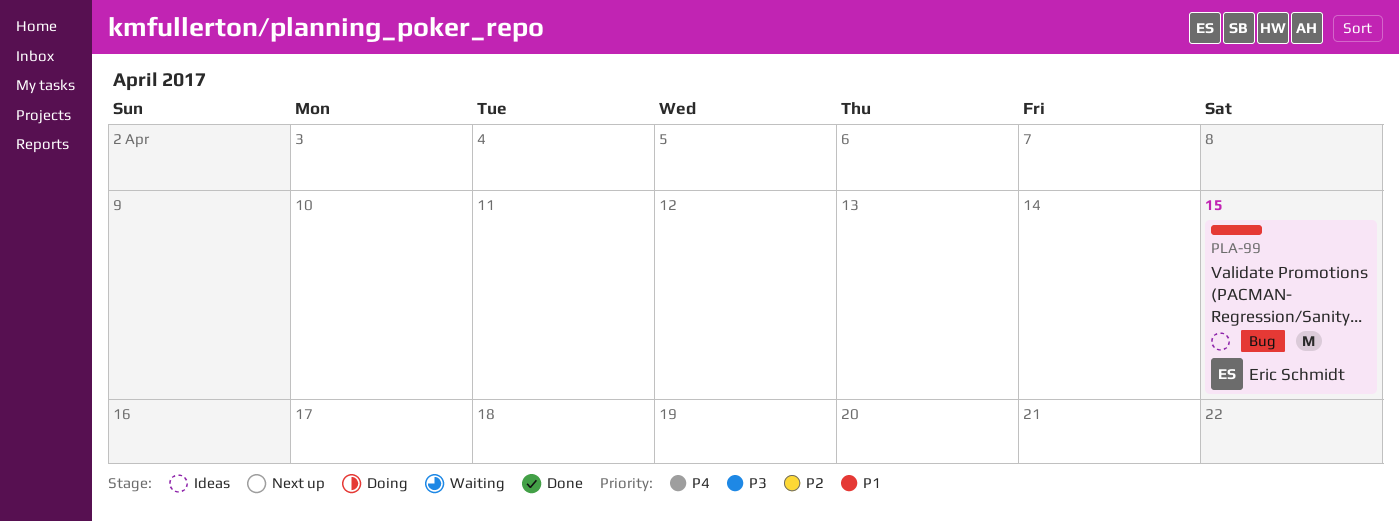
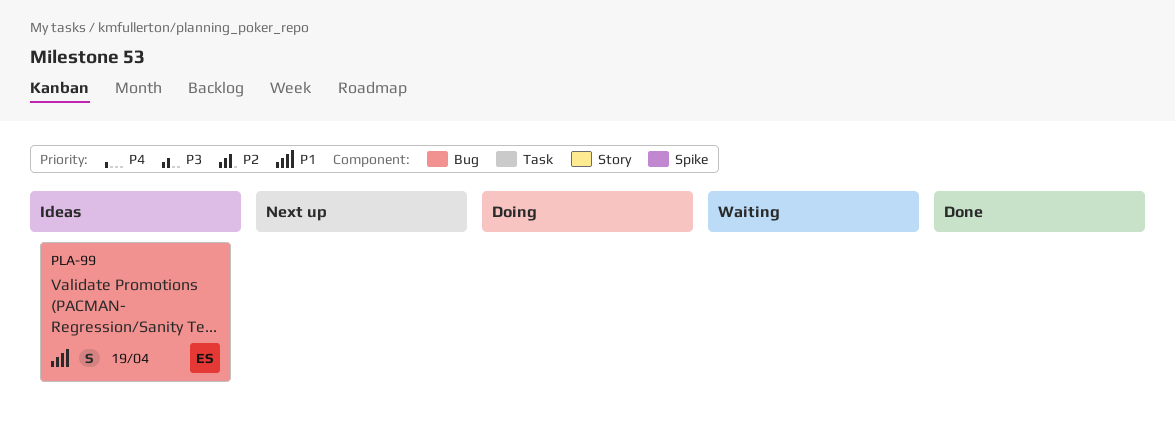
PLA-99, estimate: M -> S
PLA-99, due: Apr 15 -> Apr 19

